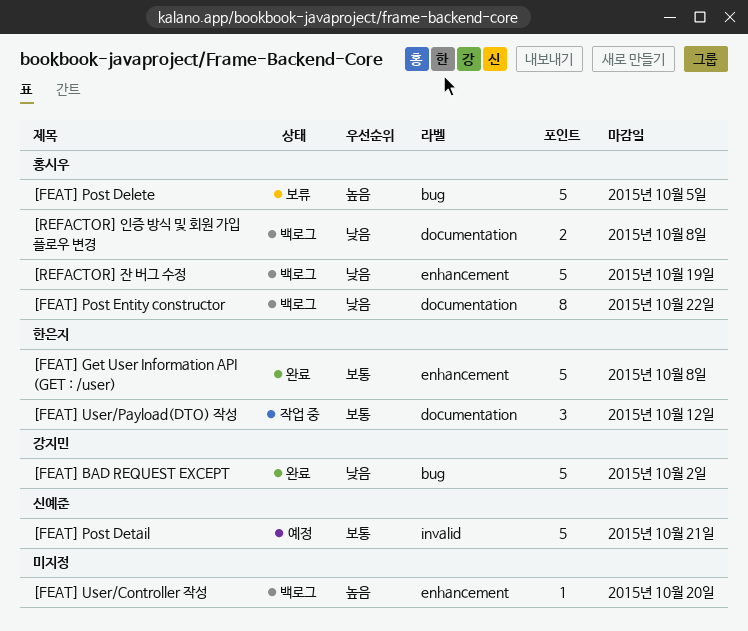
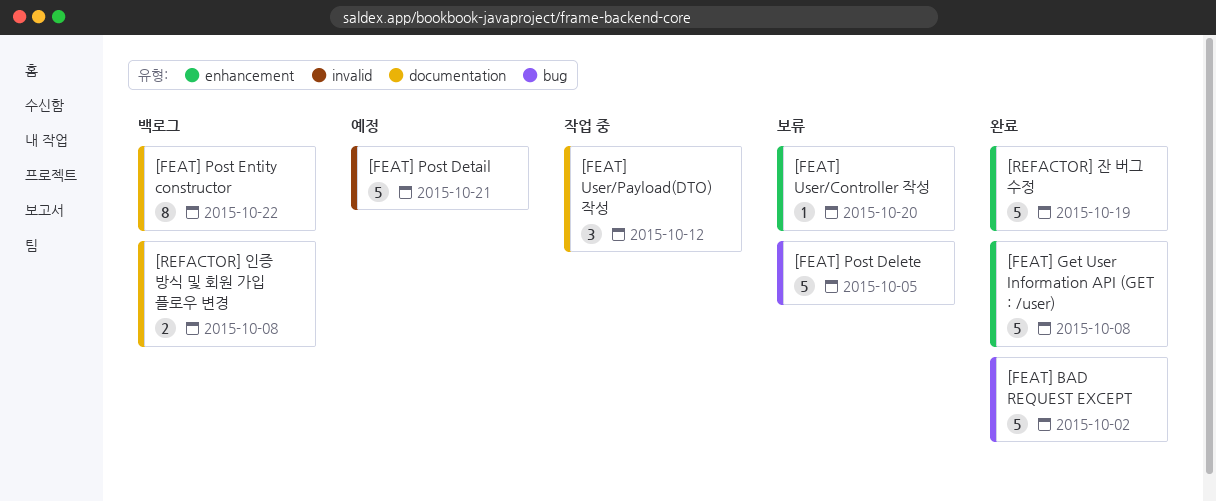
[FEAT] User/Controller 작성, status: 백로그 -> 보류
[REFACTOR] 잔 버그 수정, status: 백로그 -> 완료

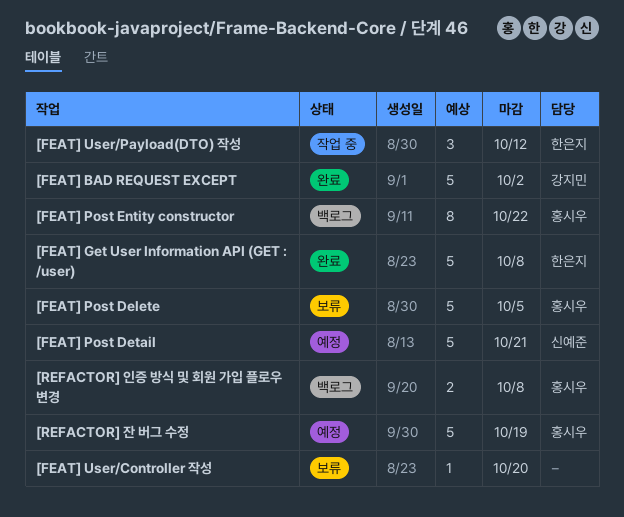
[REFACTOR] 잔 버그 수정, status: 완료 -> 예정

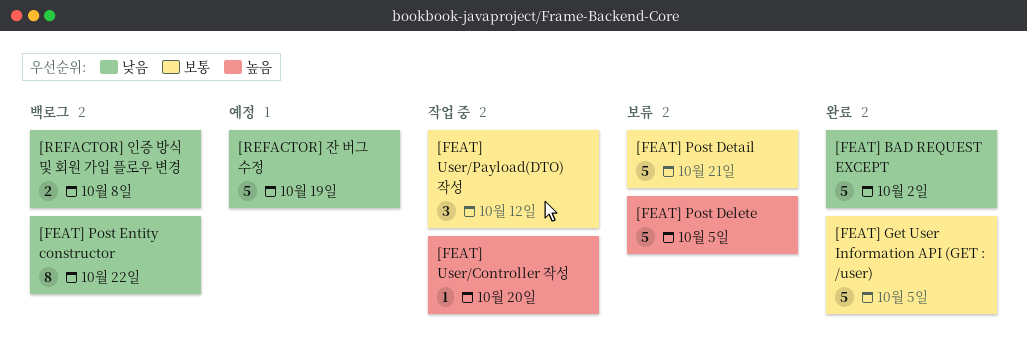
[FEAT] Get User Information API (GET : /user), due: Oct 8 -> Oct 5
[FEAT] Post Detail, status: 예정 -> 보류
[FEAT] User/Controller 작성, status: 보류 -> 작업 중

